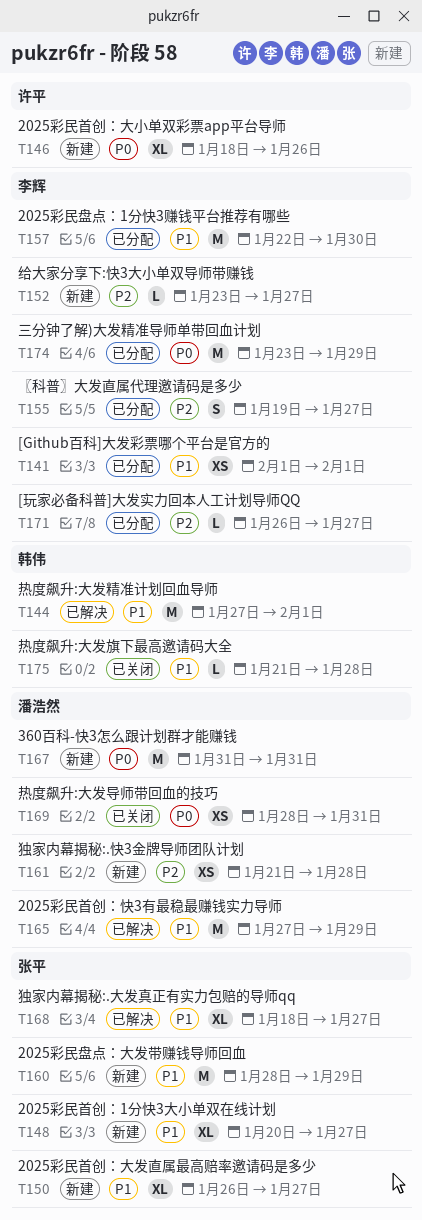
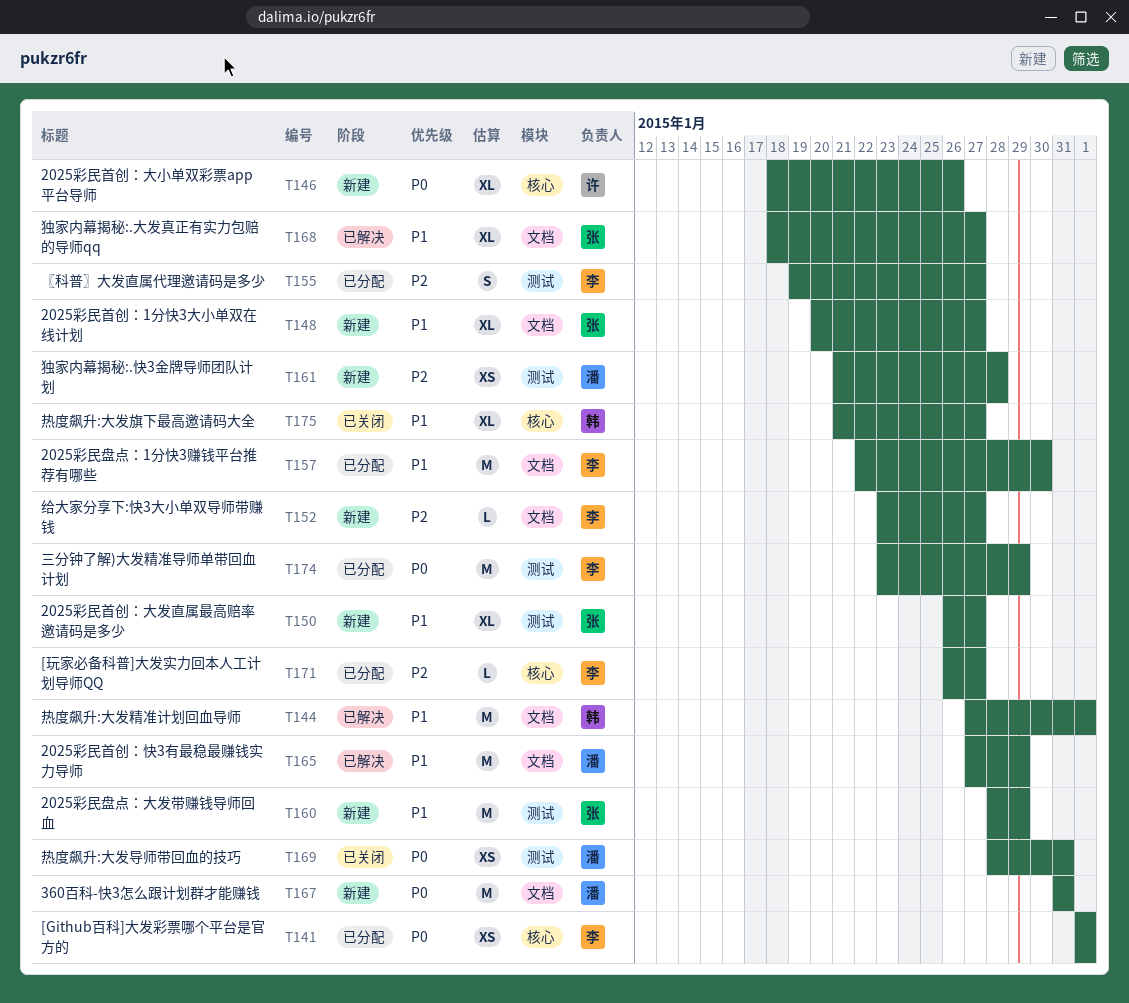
T141, priority: P1 -> P0
T175, estimate: L -> XL
T175, due: Jan 28 -> Jan 27

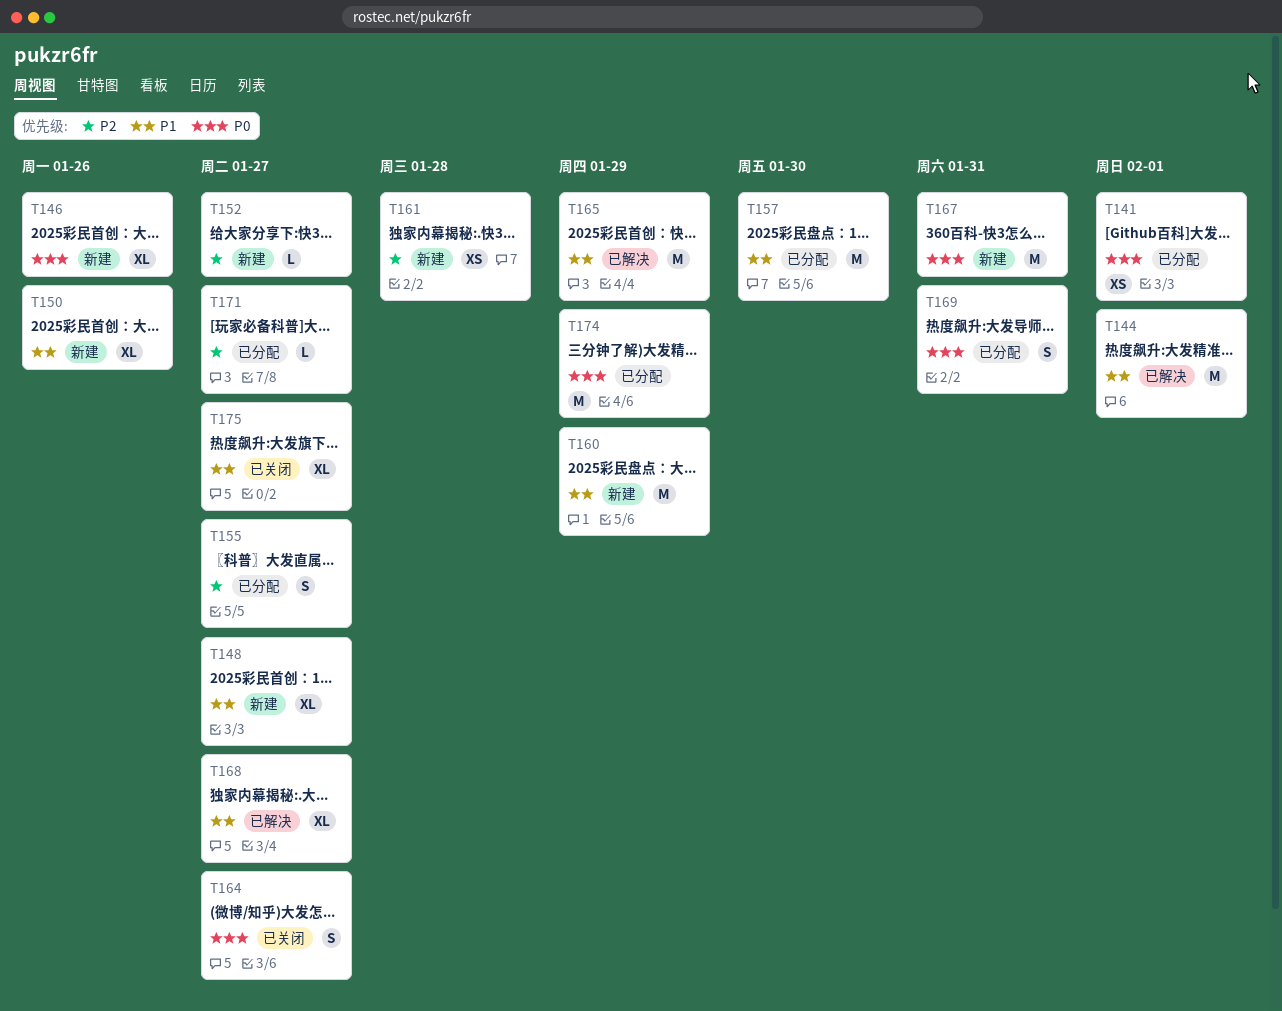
T150, due: Jan 27 -> Jan 26
T164: none -> present
T169, status: 已关闭 -> 已分配
T169, estimate: XS -> S

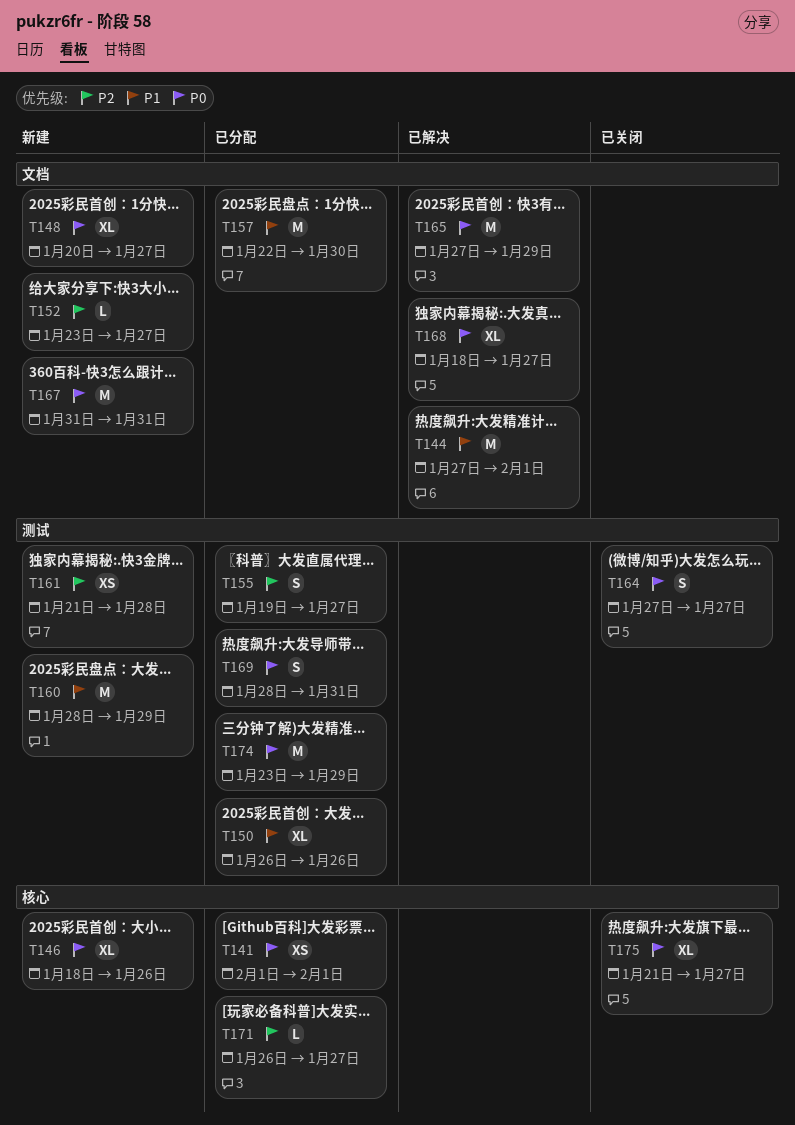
T148, priority: P1 -> P0
T150, status: 新建 -> 已分配
T165, priority: P1 -> P0
T168, priority: P1 -> P0
T175, priority: P1 -> P0

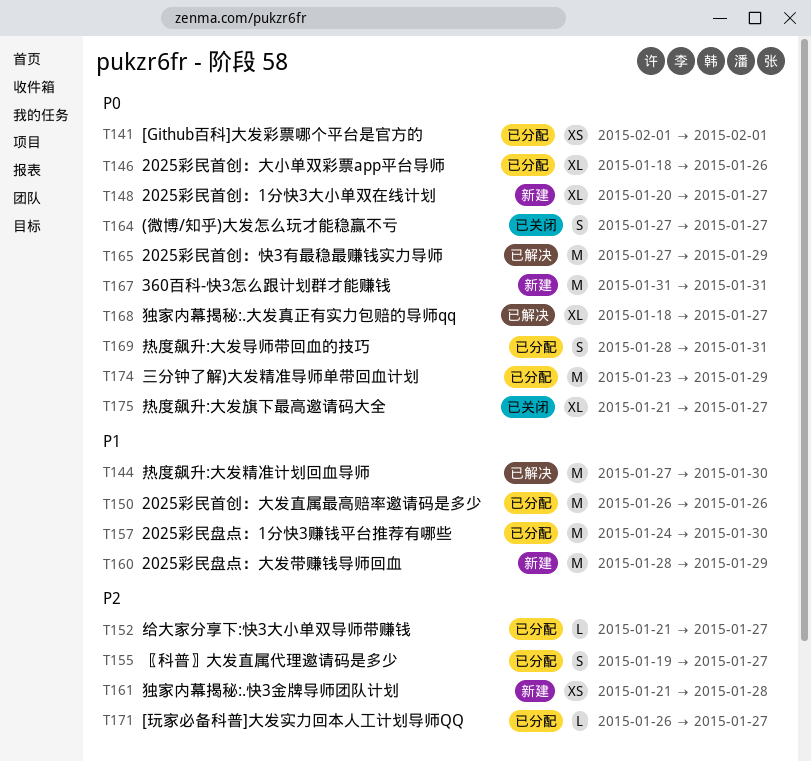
T144, due: Feb 1 -> Jan 30
T146, status: 新建 -> 已分配
T150, estimate: XL -> M
T152, status: 新建 -> 已分配
T152, start: Jan 23 -> Jan 21
T157, start: Jan 22 -> Jan 24

